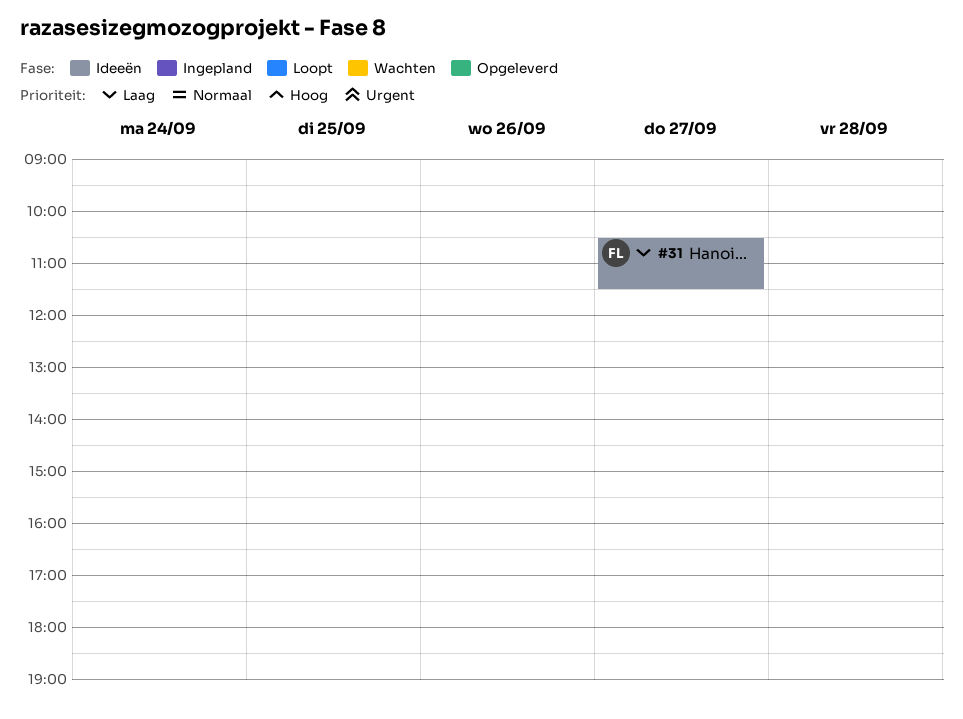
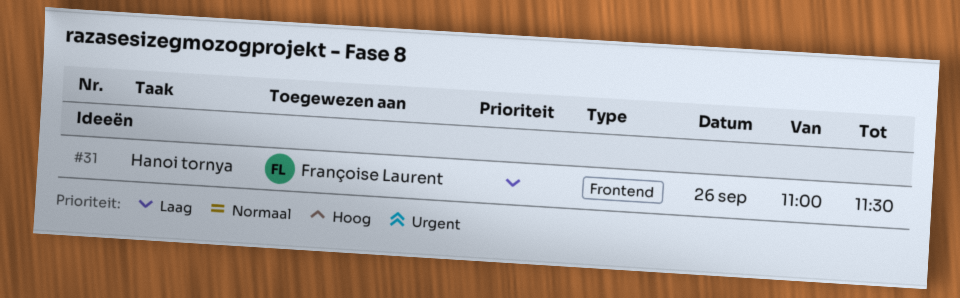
#31, day: Sep 27 -> Sep 26
#31, begins: 10:30 -> 11:00

